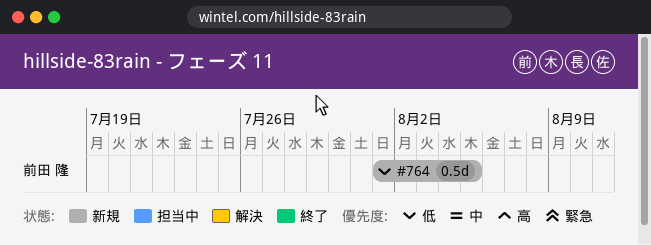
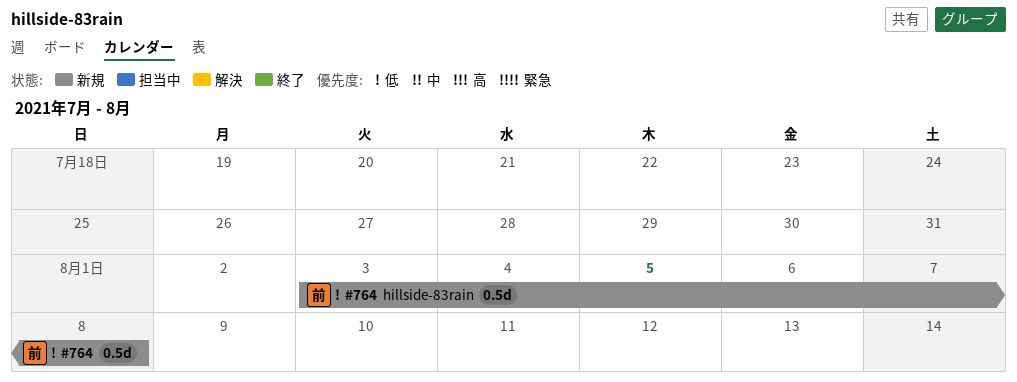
#764, start: Aug 1 -> Aug 3
#764, due: Aug 5 -> Aug 8

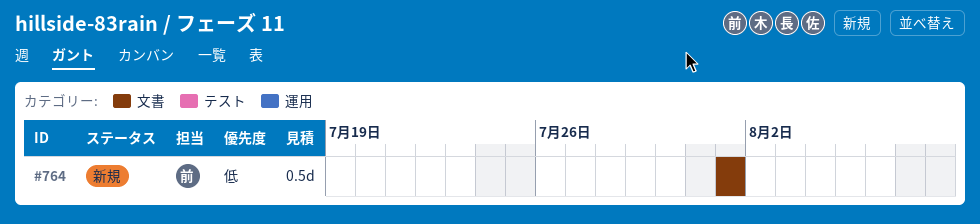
#764, start: Aug 3 -> Aug 1
#764, due: Aug 8 -> Aug 1

